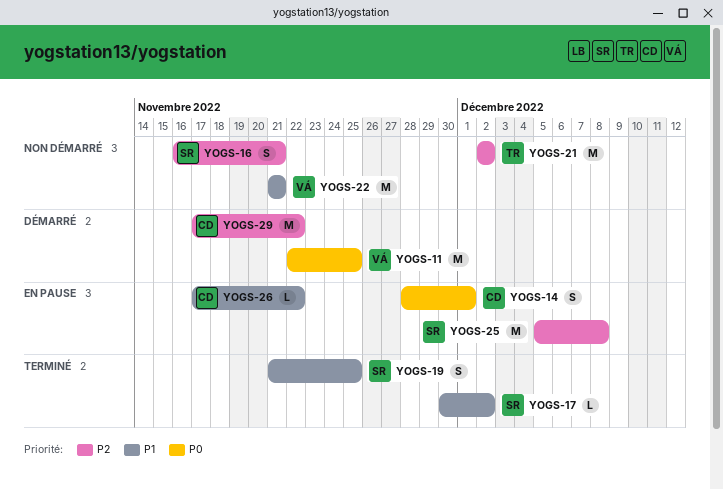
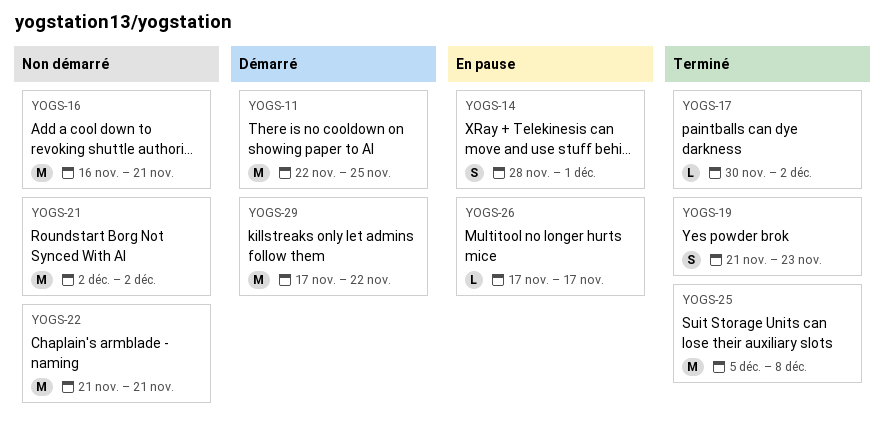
YOGS-16, estimate: S -> M
YOGS-19, due: Nov 25 -> Nov 23
YOGS-25, status: En pause -> Terminé
YOGS-26, due: Nov 22 -> Nov 17

